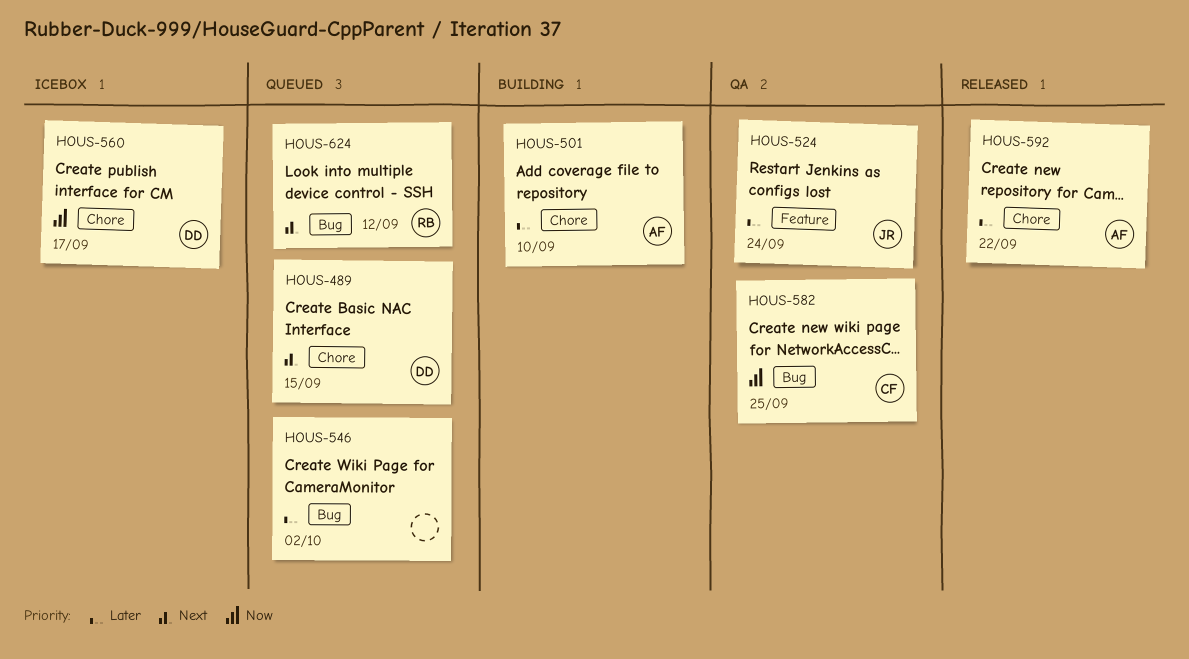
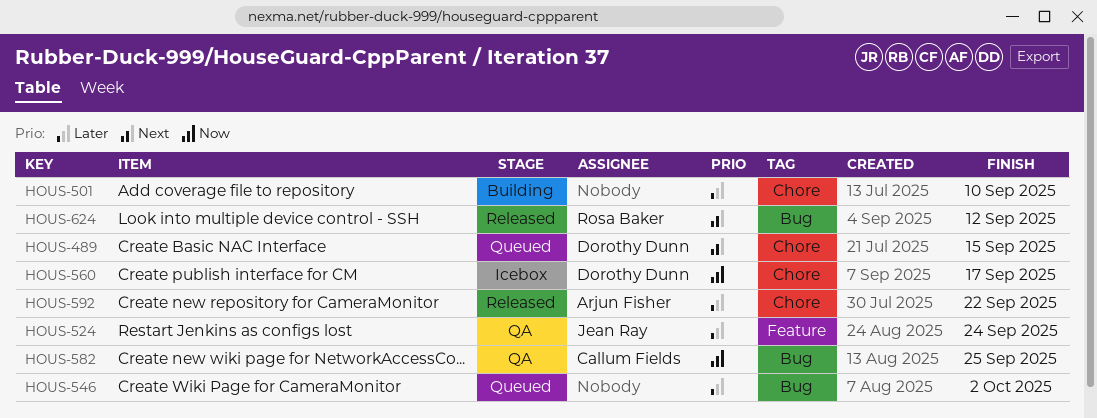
HOUS-501, owner: Arjun Fisher -> none
HOUS-624, status: Queued -> Released

